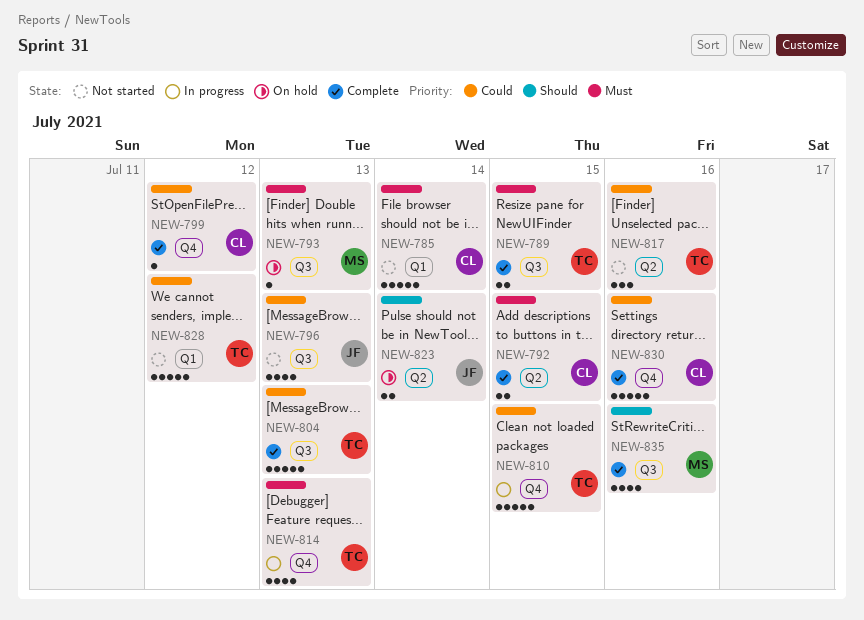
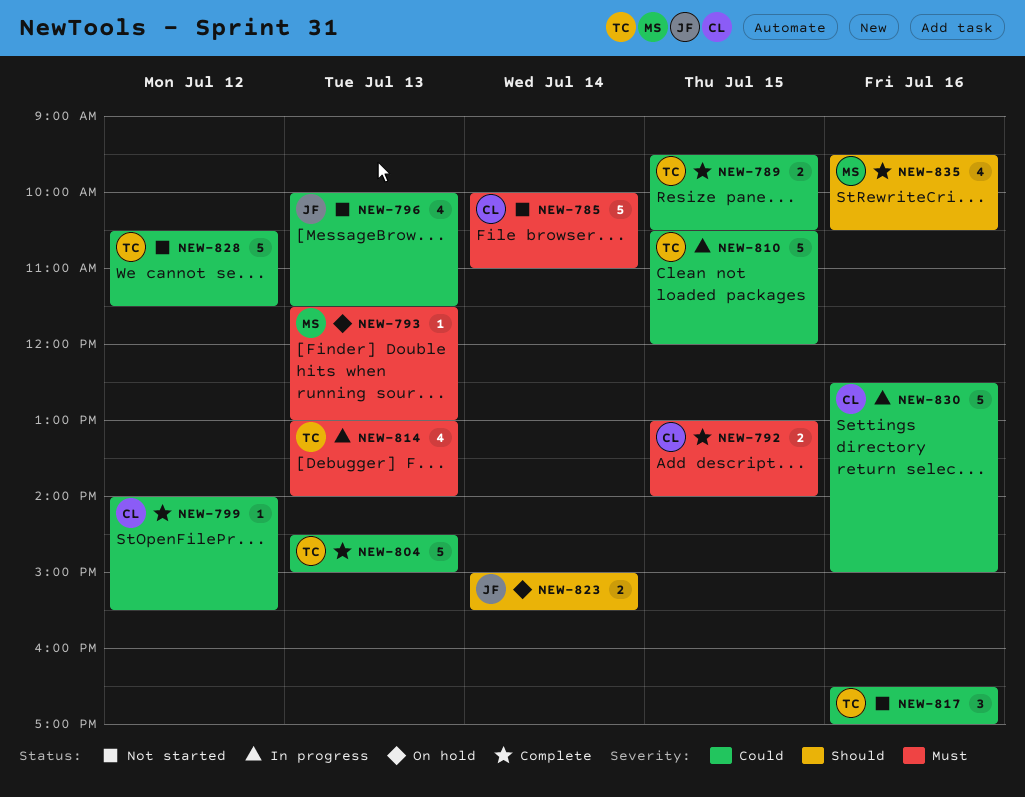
NEW-789, priority: Must -> Could
NEW-830, status: Complete -> In progress

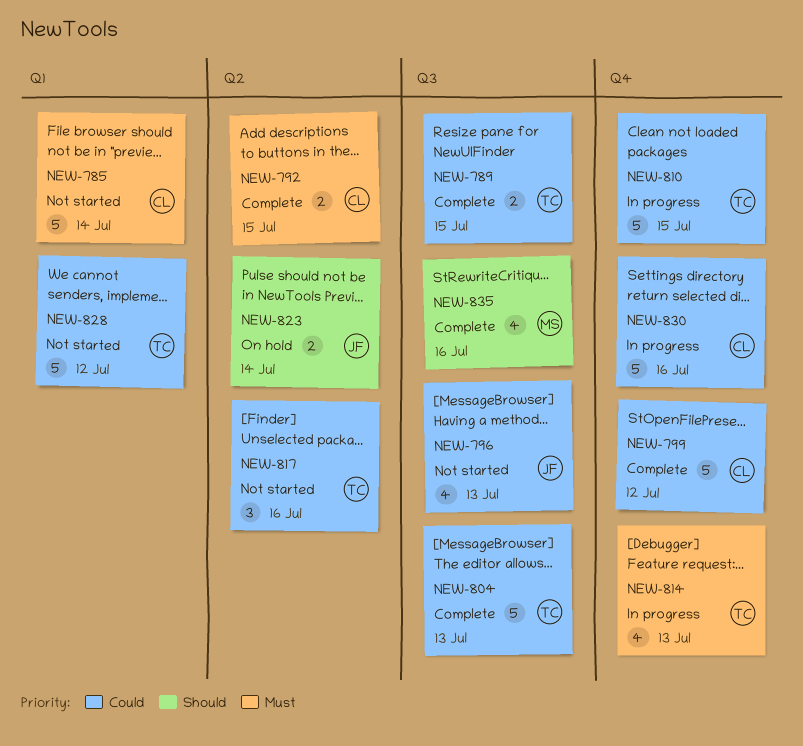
NEW-793: present -> none
NEW-799, estimate: 1 -> 5

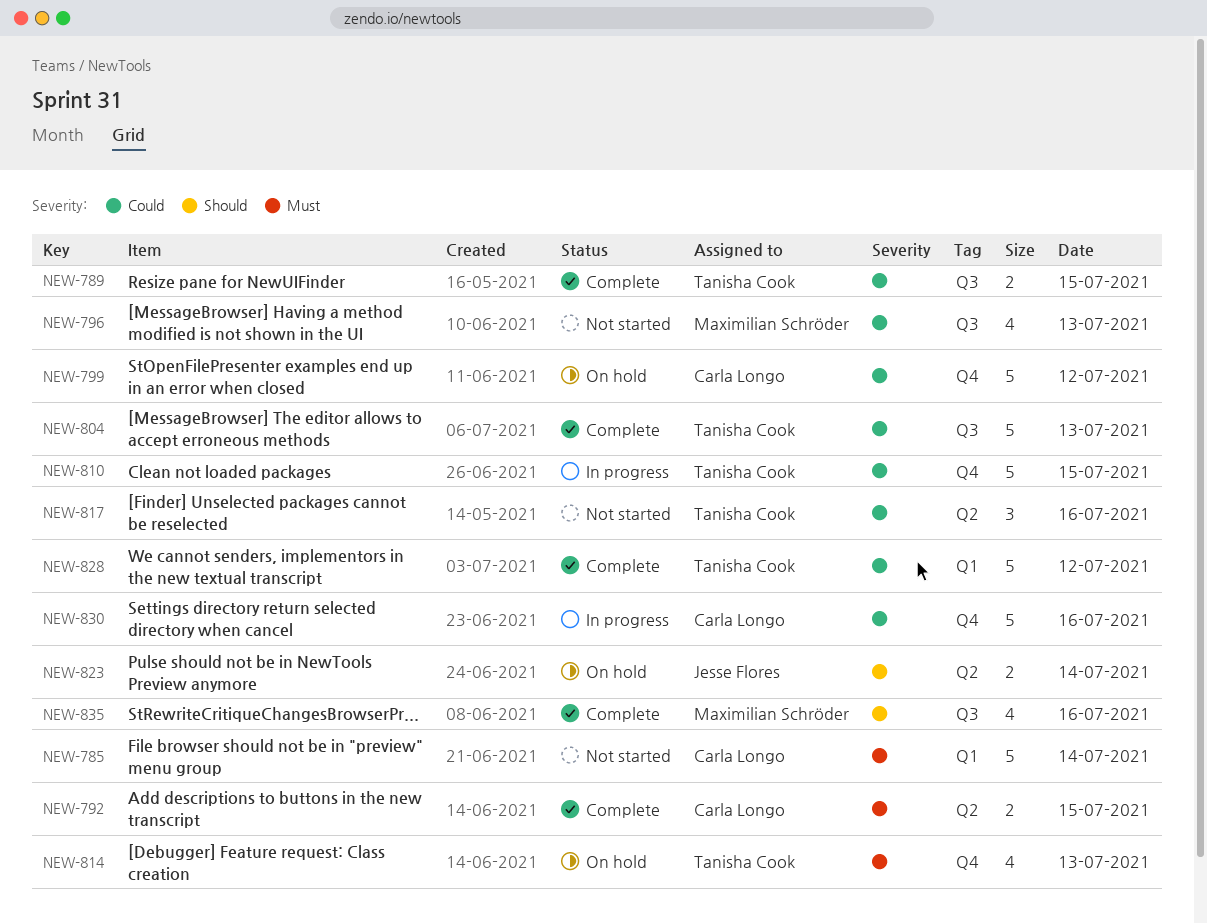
NEW-796, owner: Jesse Flores -> Maximilian Schröder
NEW-799, status: Complete -> On hold
NEW-814, status: In progress -> On hold
NEW-828, status: Not started -> Complete

